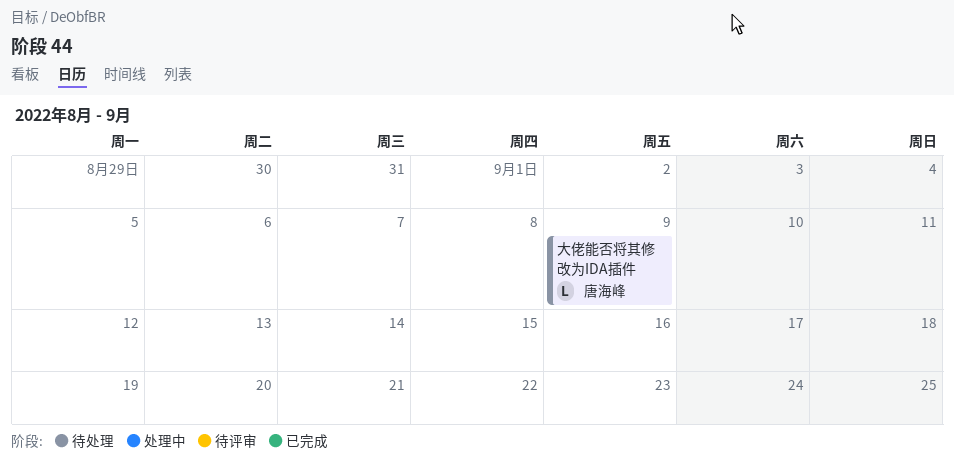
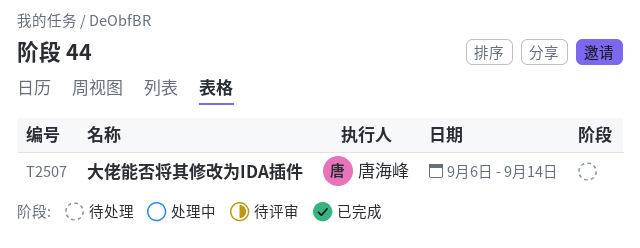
大佬能否将其修改为IDA插件, due: Sep 9 -> Sep 14

